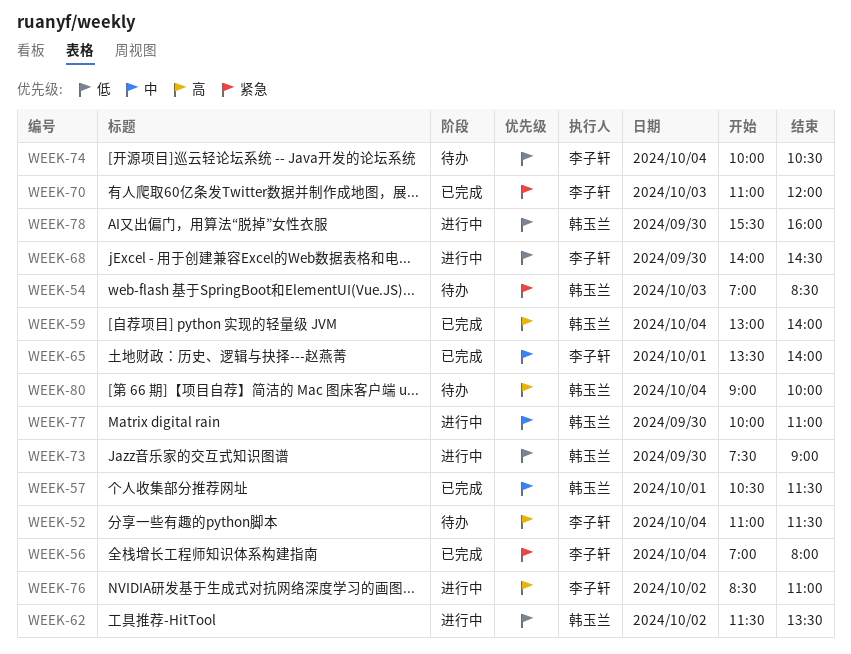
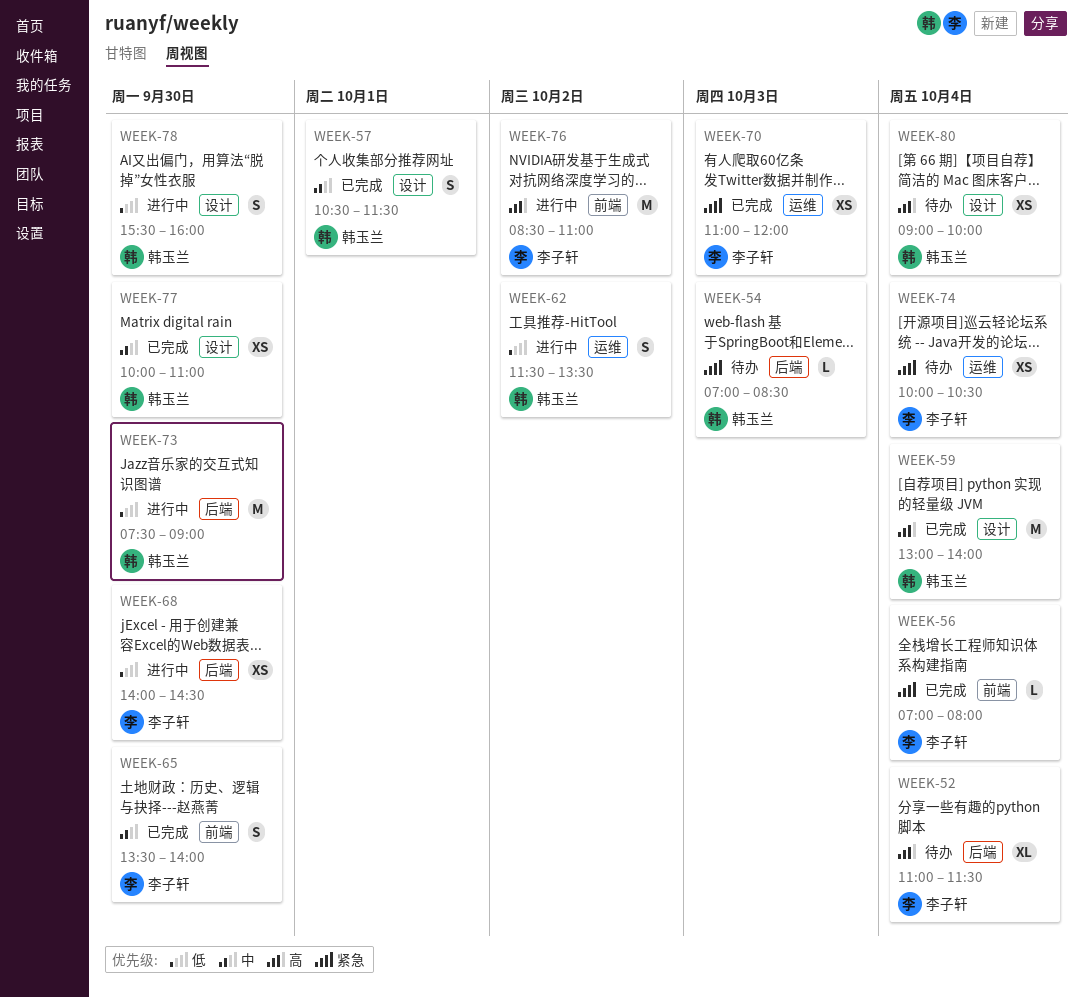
WEEK-65, day: Oct 1 -> Sep 30
WEEK-74, priority: 低 -> 紧急
WEEK-77, status: 进行中 -> 已完成

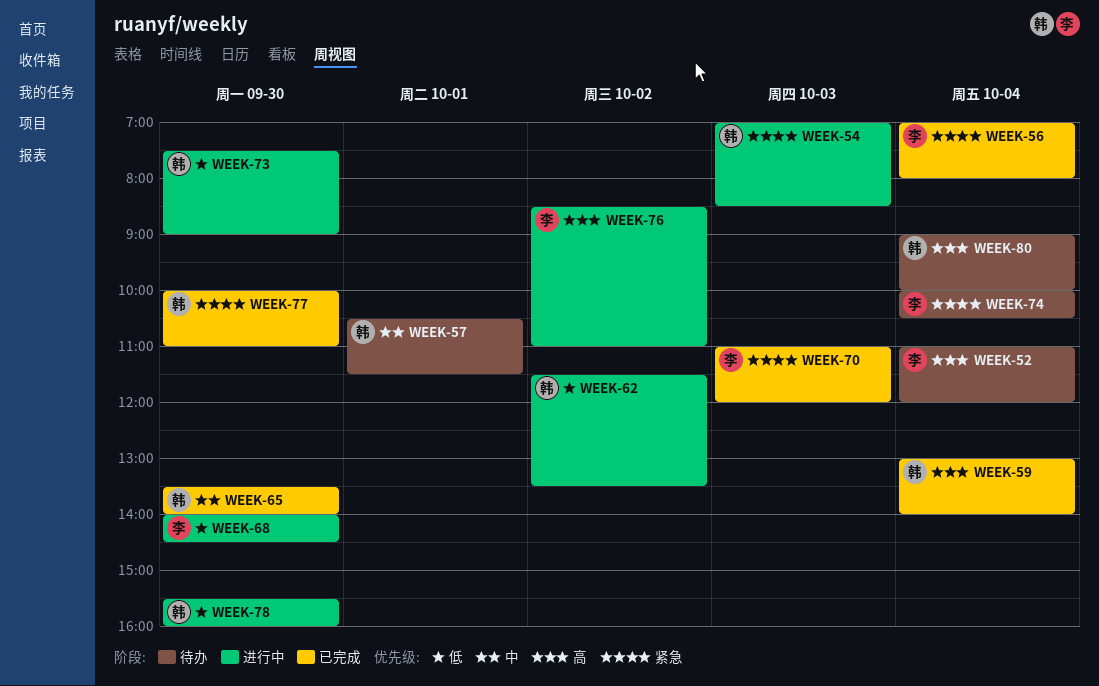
WEEK-52, ends: 11:30 -> 12:00
WEEK-54, status: 待办 -> 进行中
WEEK-57, status: 已完成 -> 待办
WEEK-65, owner: 李子轩 -> 韩玉兰
WEEK-77, priority: 中 -> 紧急

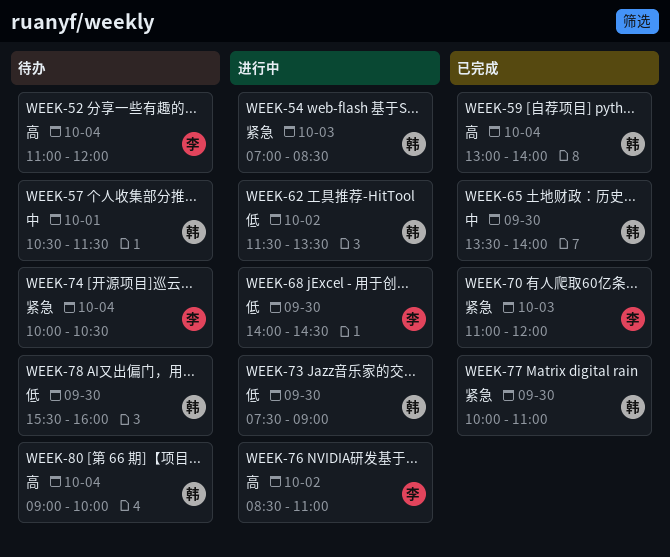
WEEK-56: present -> none
WEEK-78, status: 进行中 -> 待办

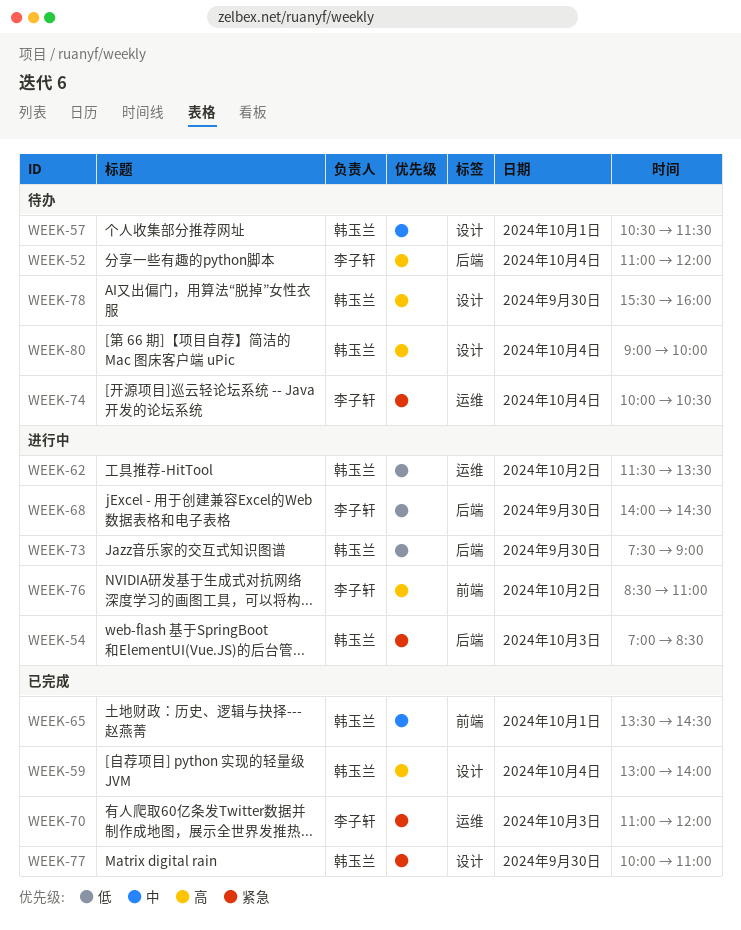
WEEK-65, day: Sep 30 -> Oct 1
WEEK-65, ends: 14:00 -> 14:30
WEEK-78, priority: 低 -> 高

